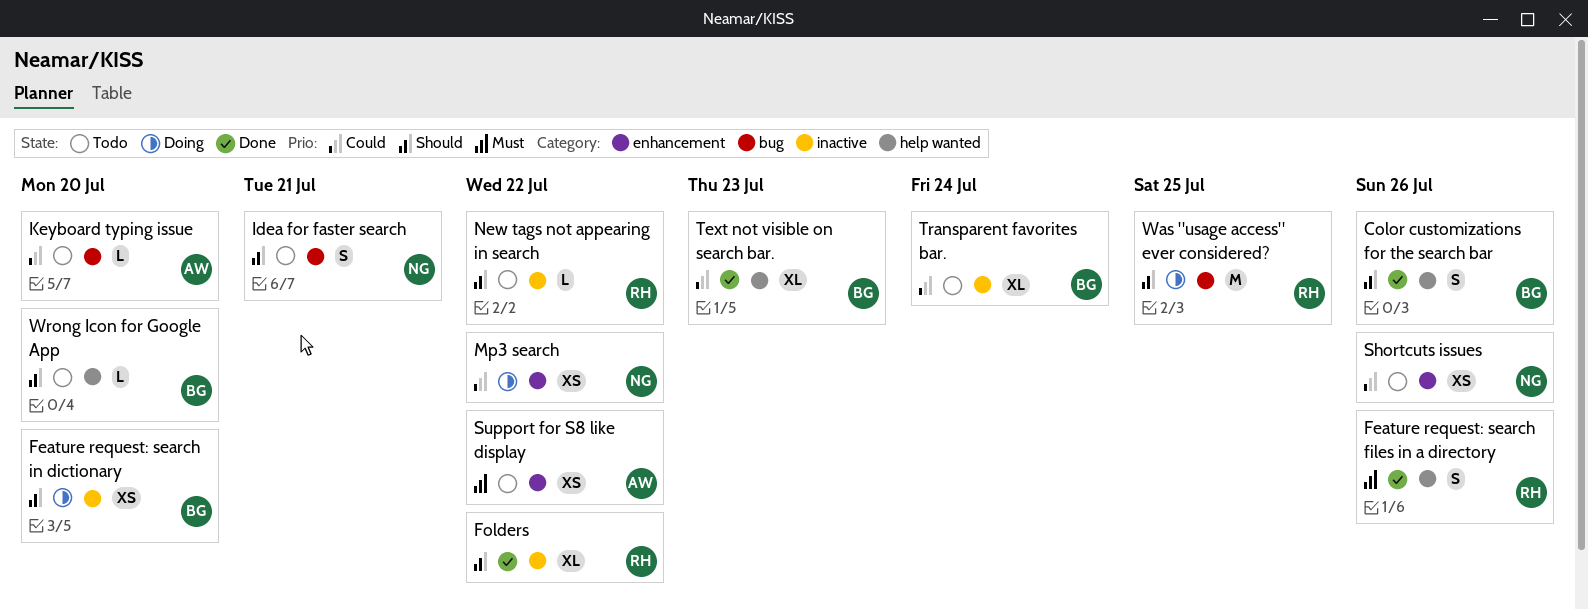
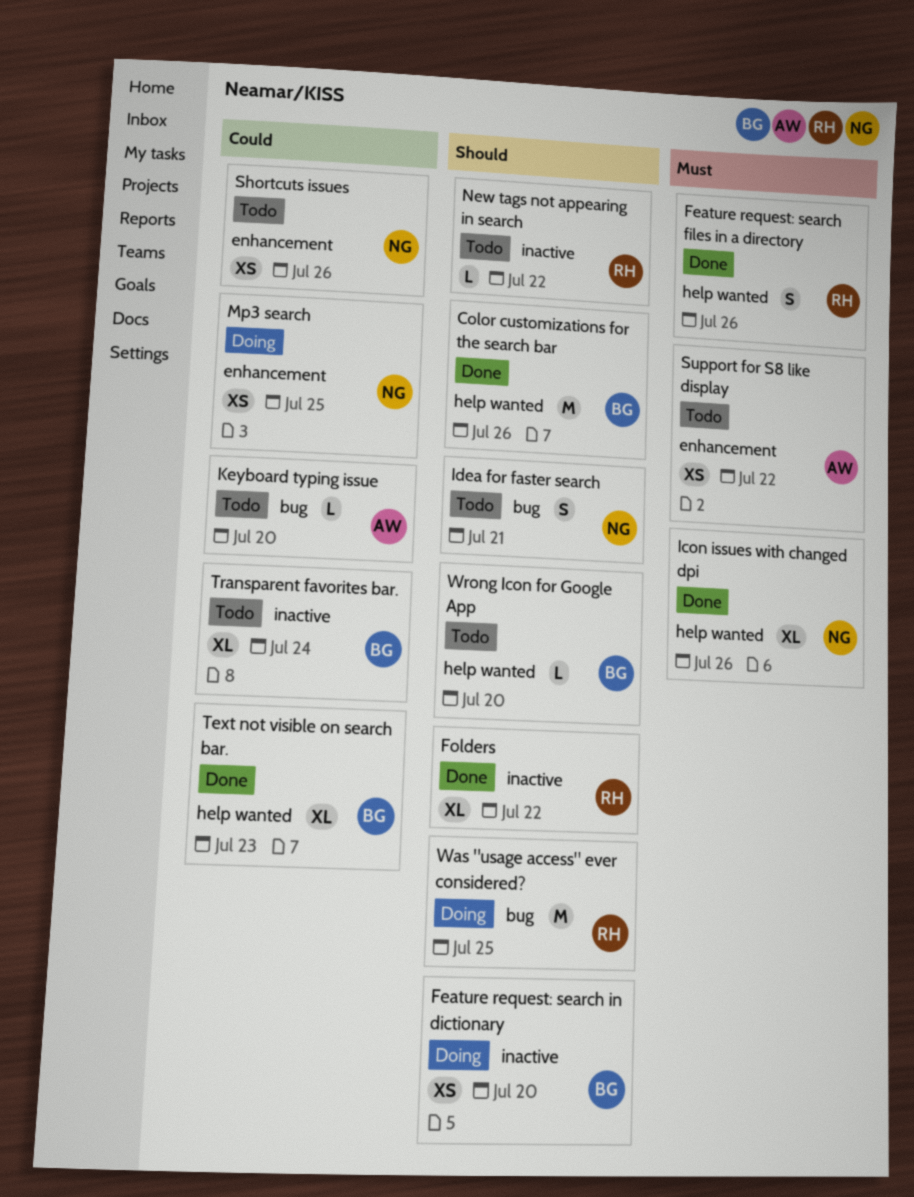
Color customizations for the search bar, estimate: S -> M
Icon issues with changed dpi: none -> present
Mp3 search, due: Jul 22 -> Jul 25

